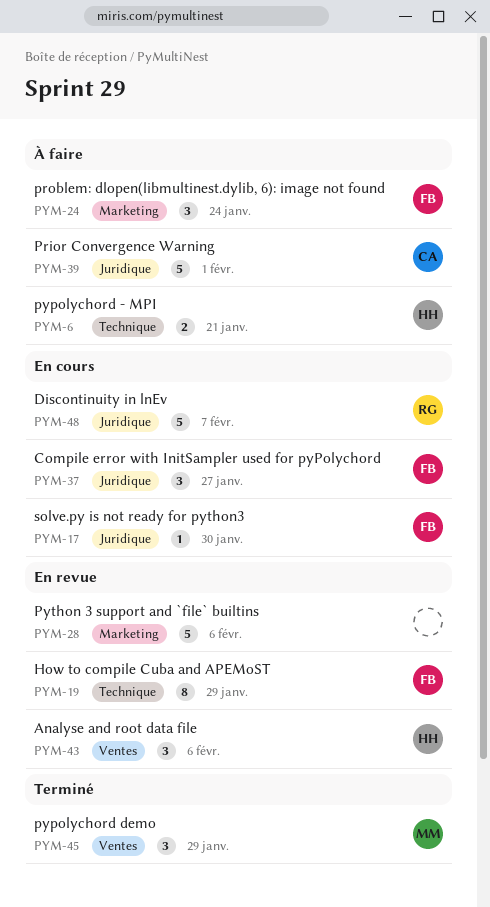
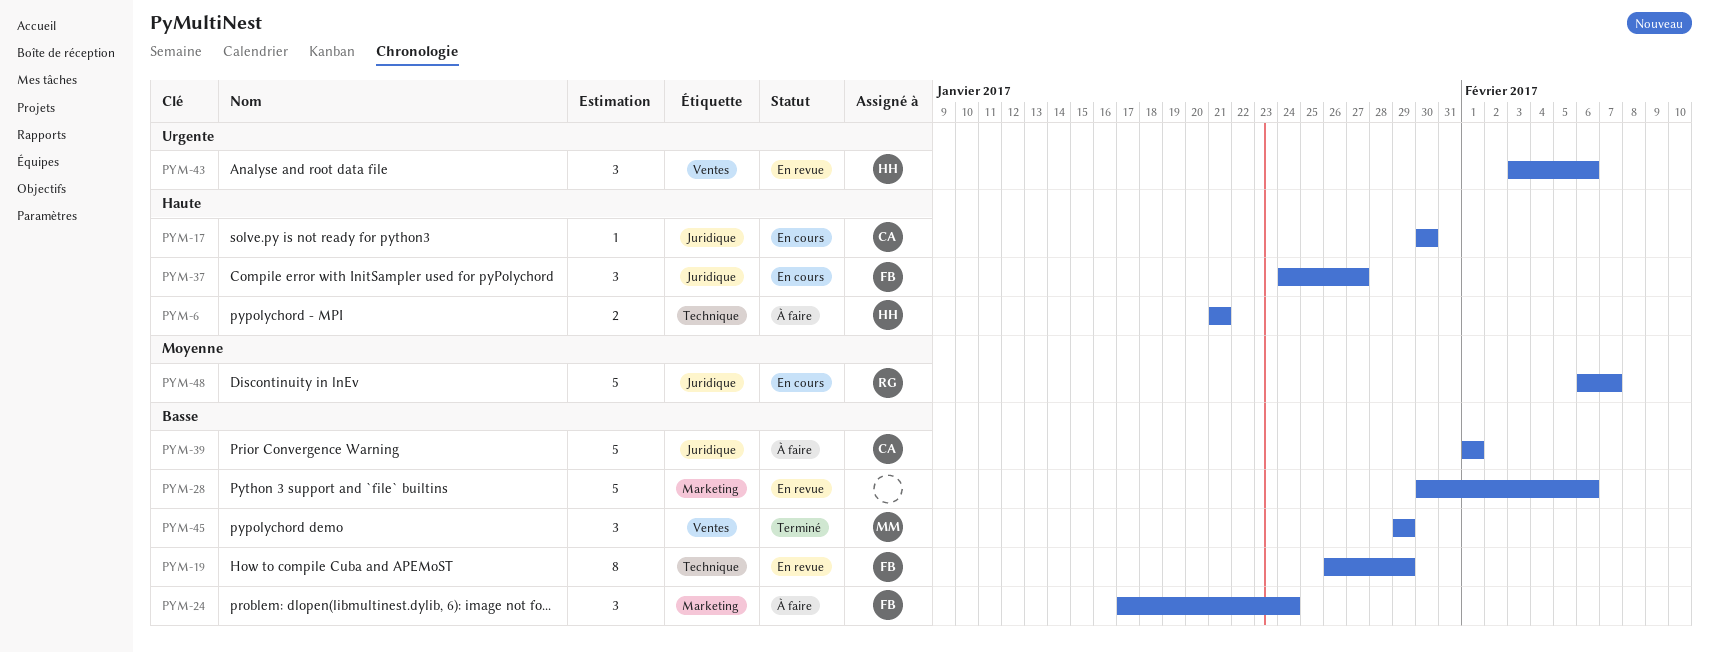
PYM-17, owner: FB -> CA

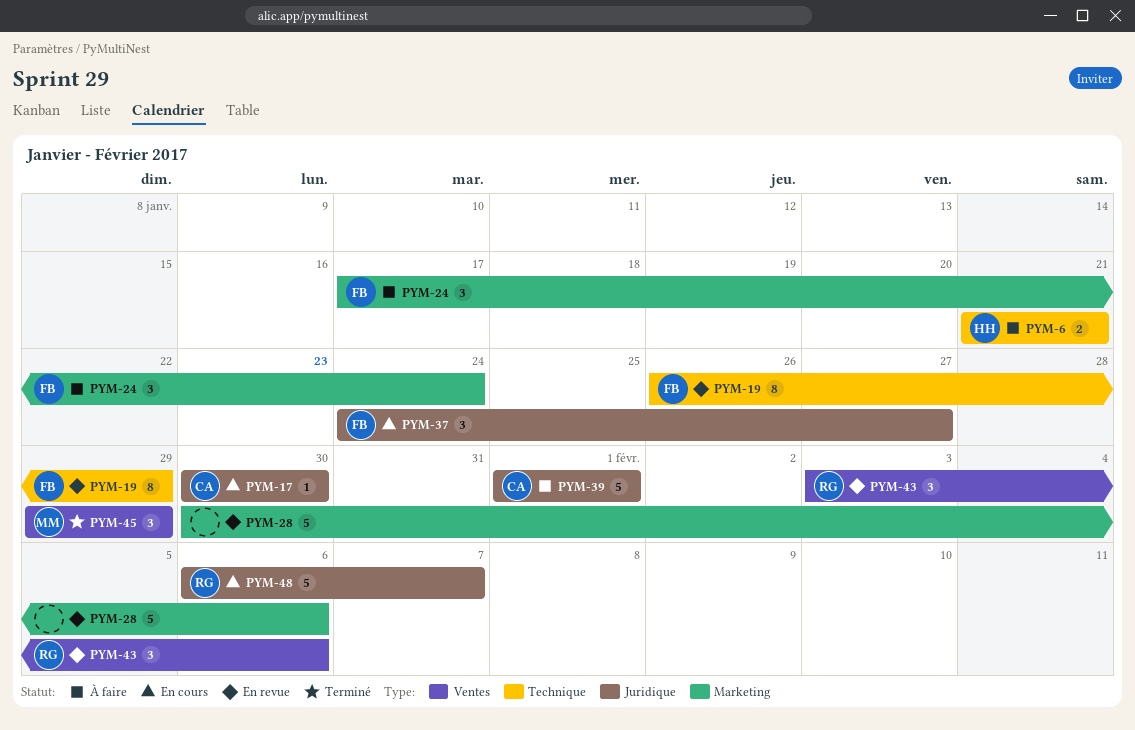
PYM-43, owner: HH -> RG

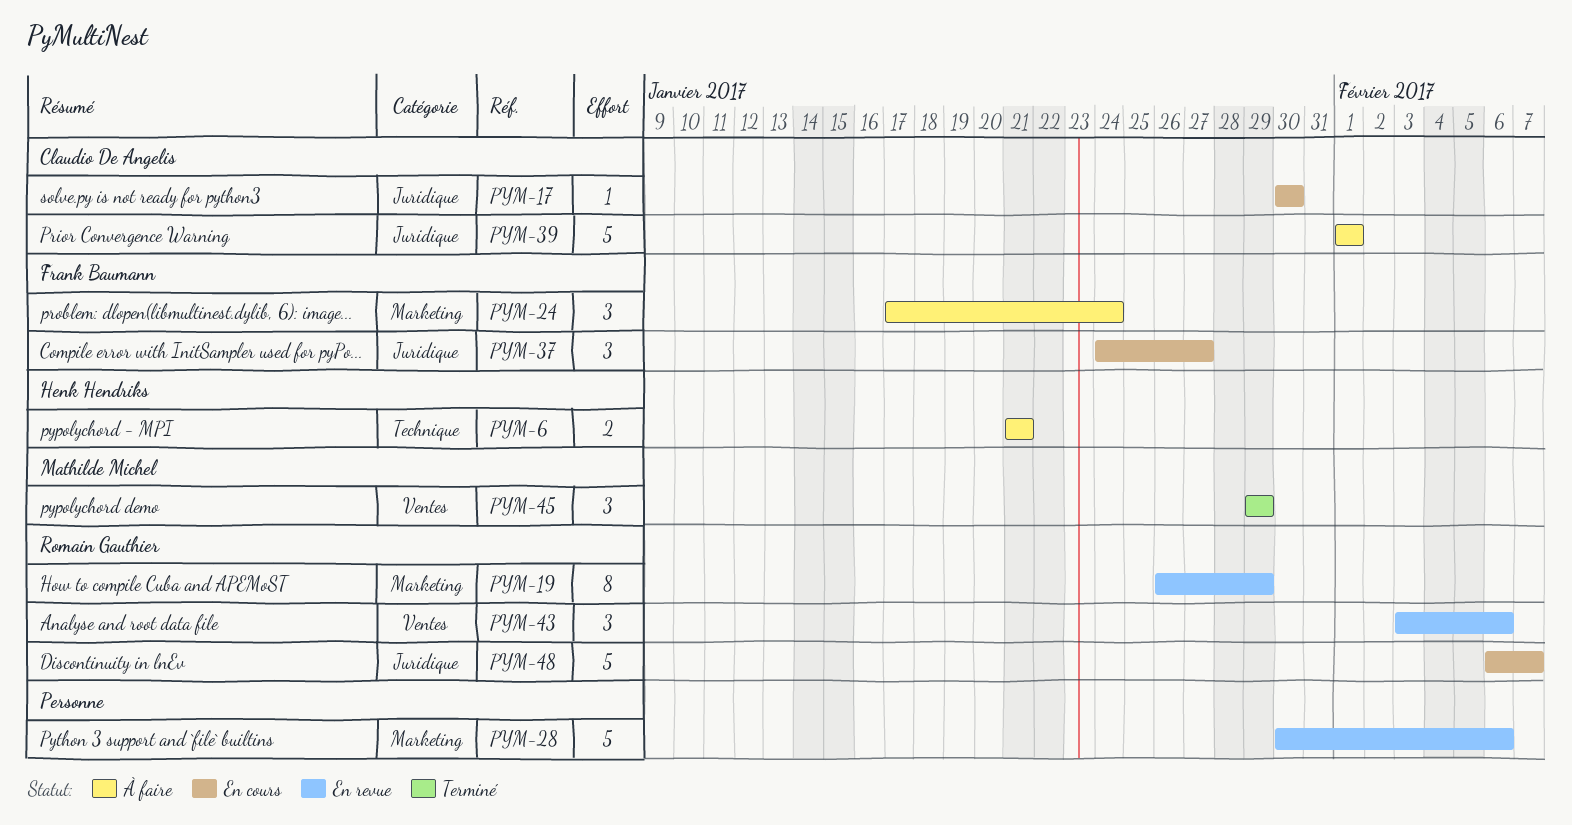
PYM-19, owner: Frank Baumann -> Romain Gauthier
PYM-19, label: Technique -> Marketing

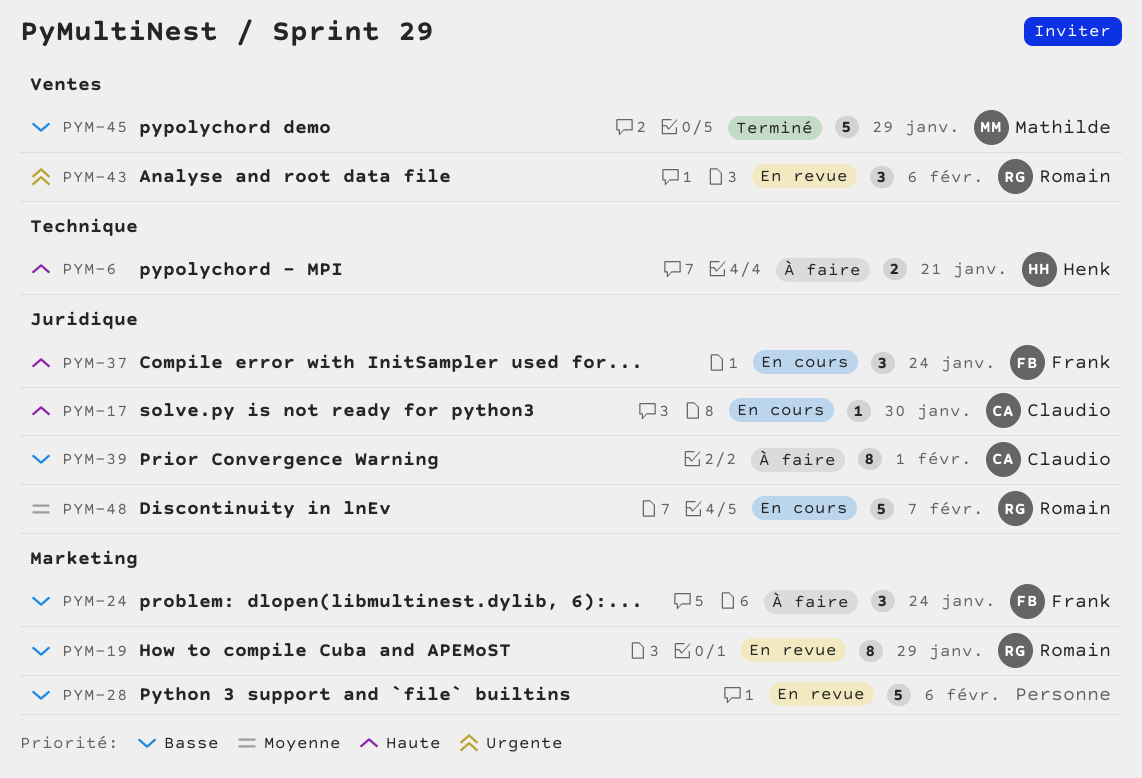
PYM-37, due: Jan 27 -> Jan 24
PYM-39, estimate: 5 -> 8
PYM-45, estimate: 3 -> 5

